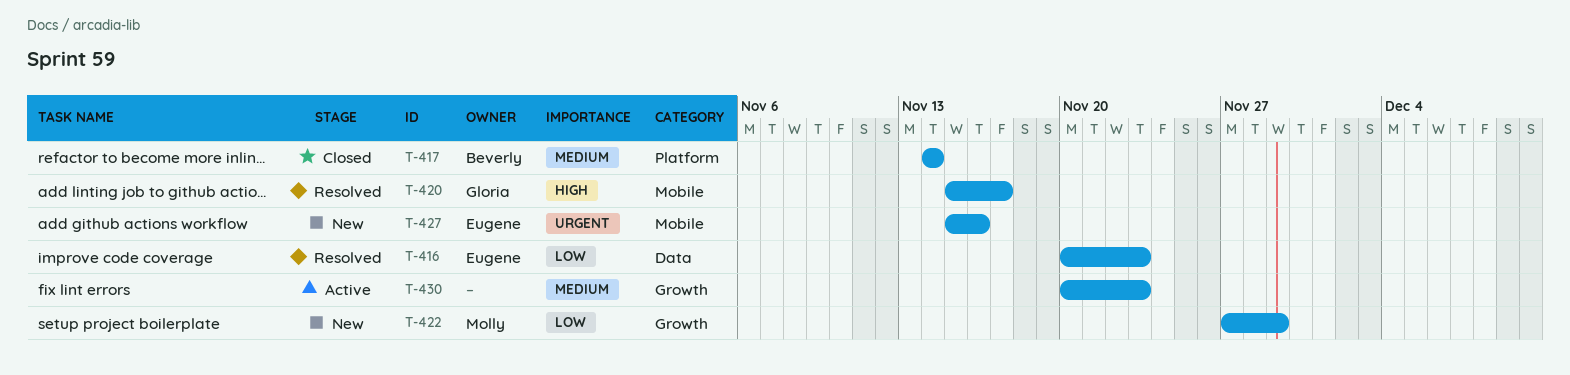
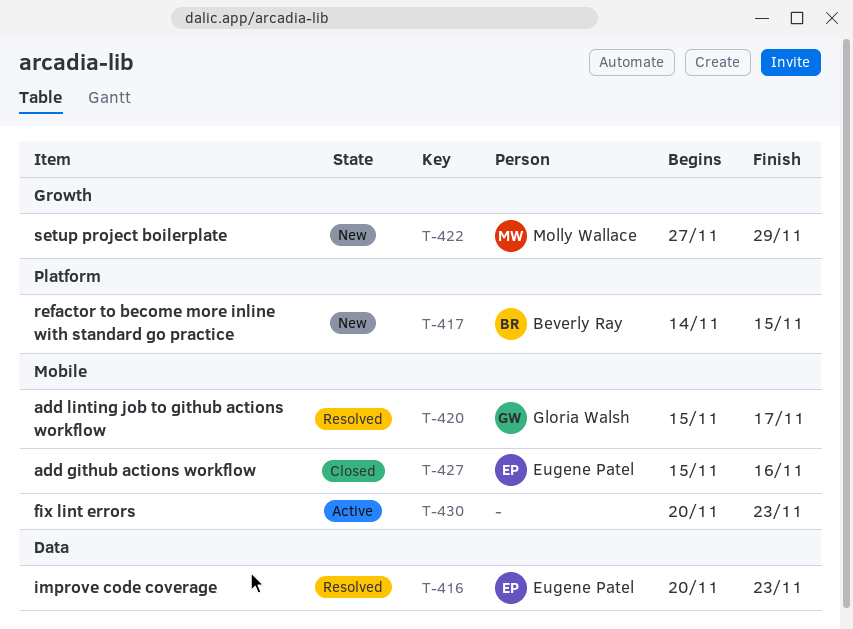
T-417, status: Closed -> New
T-417, due: Nov 14 -> Nov 15
T-427, status: New -> Closed
T-430, label: Growth -> Mobile

